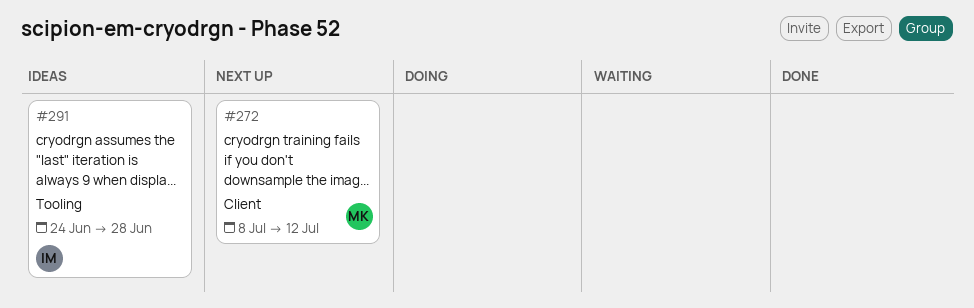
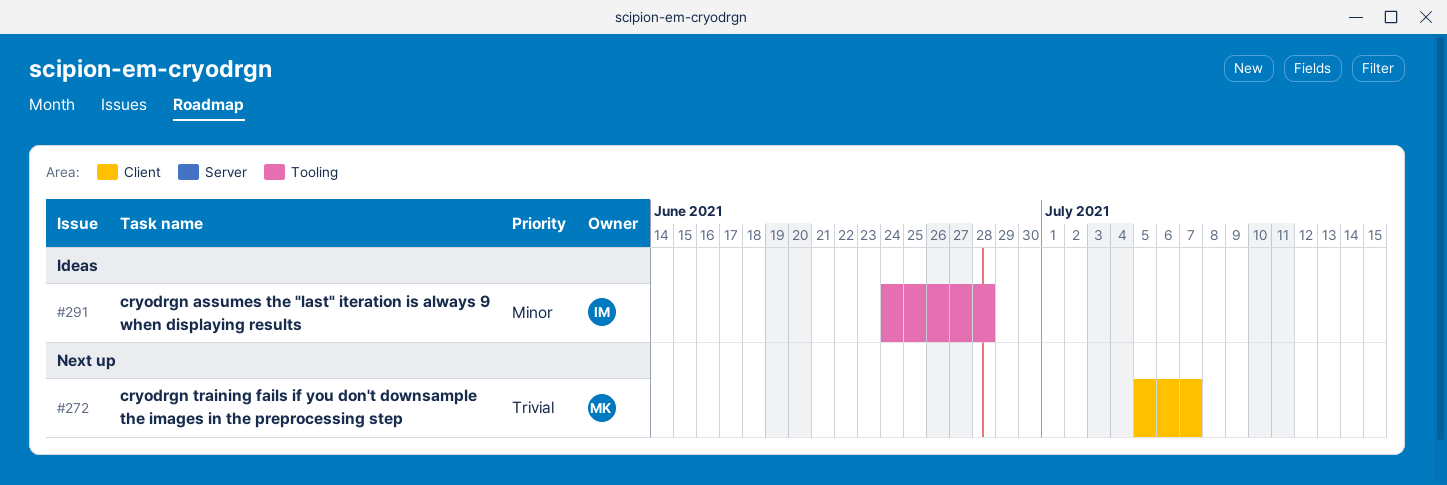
#272, start: Jul 8 -> Jul 5
#272, due: Jul 12 -> Jul 7

